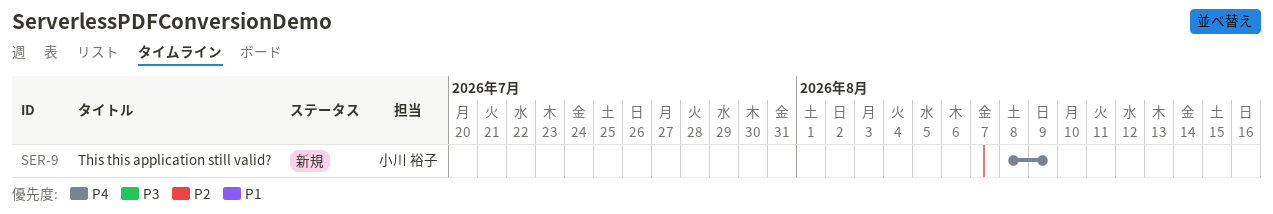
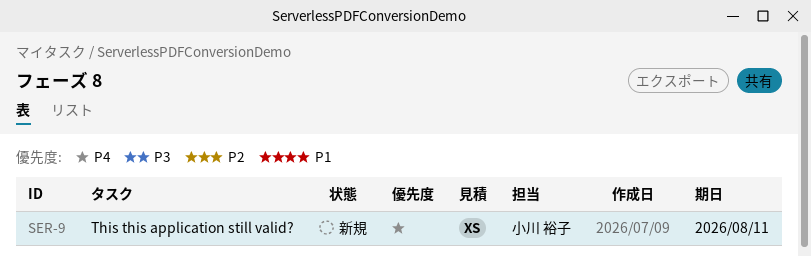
SER-9, due: Aug 9 -> Aug 11

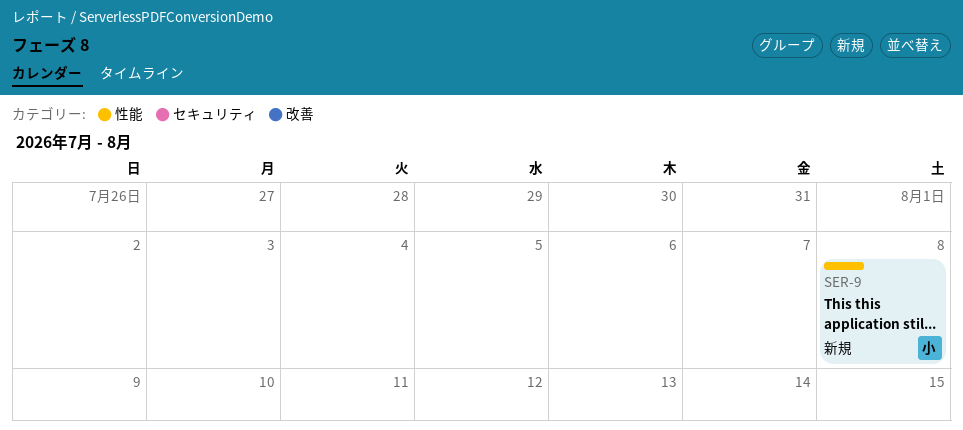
SER-9, due: Aug 11 -> Aug 8

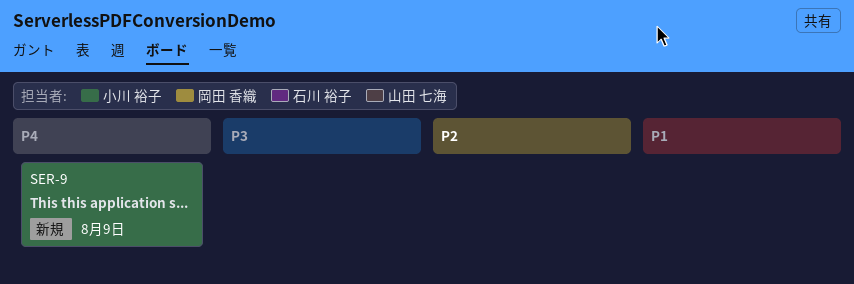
SER-9, due: Aug 8 -> Aug 9

